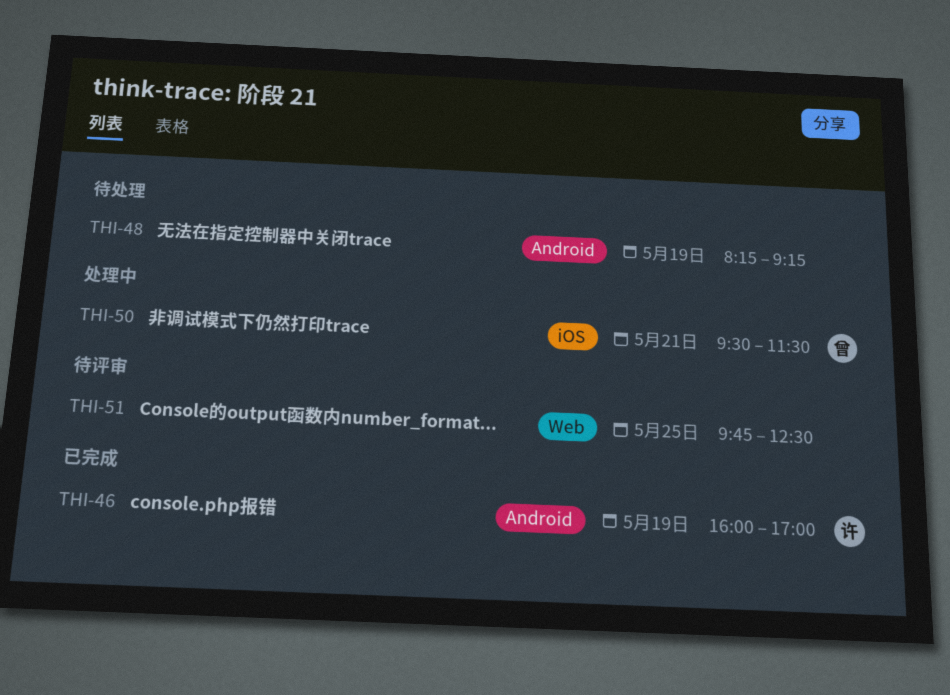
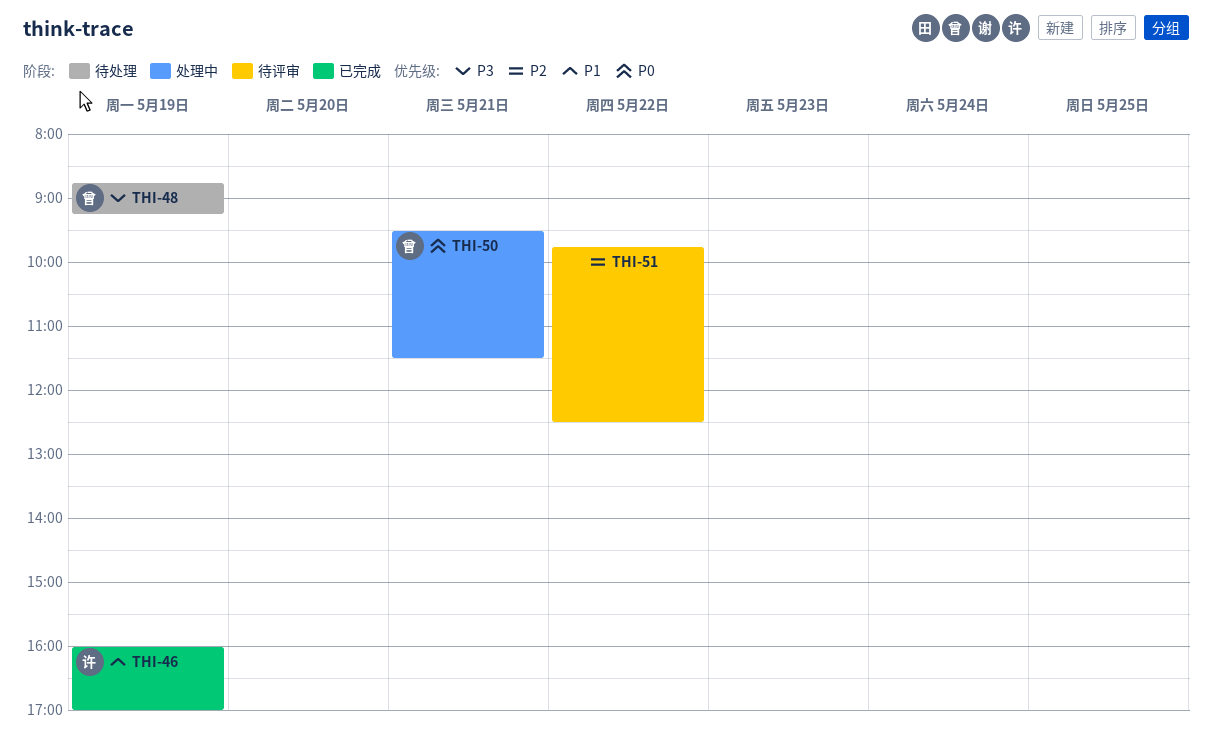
THI-48, owner: none -> 曾
THI-48, begins: 08:15 -> 08:45
THI-51, day: May 25 -> May 22

